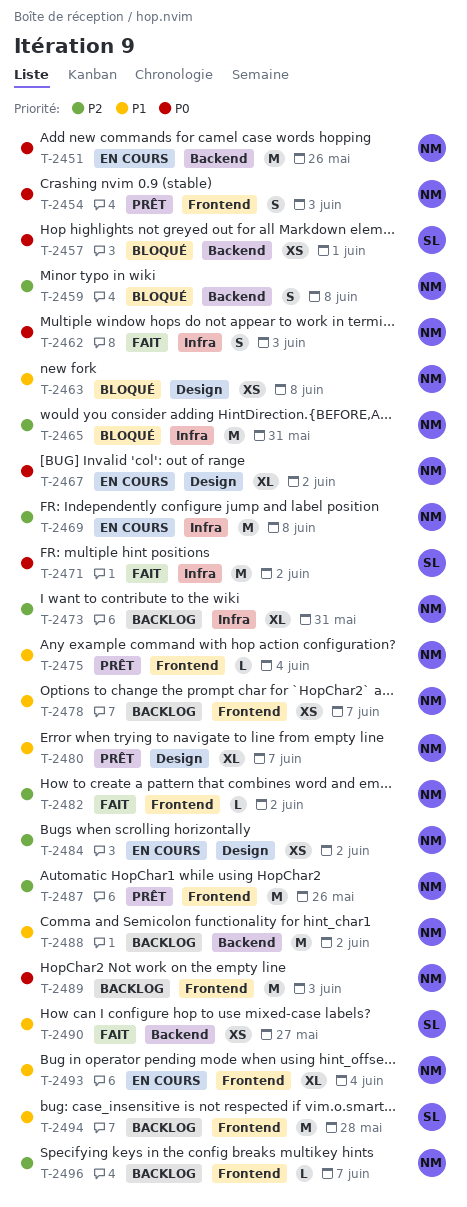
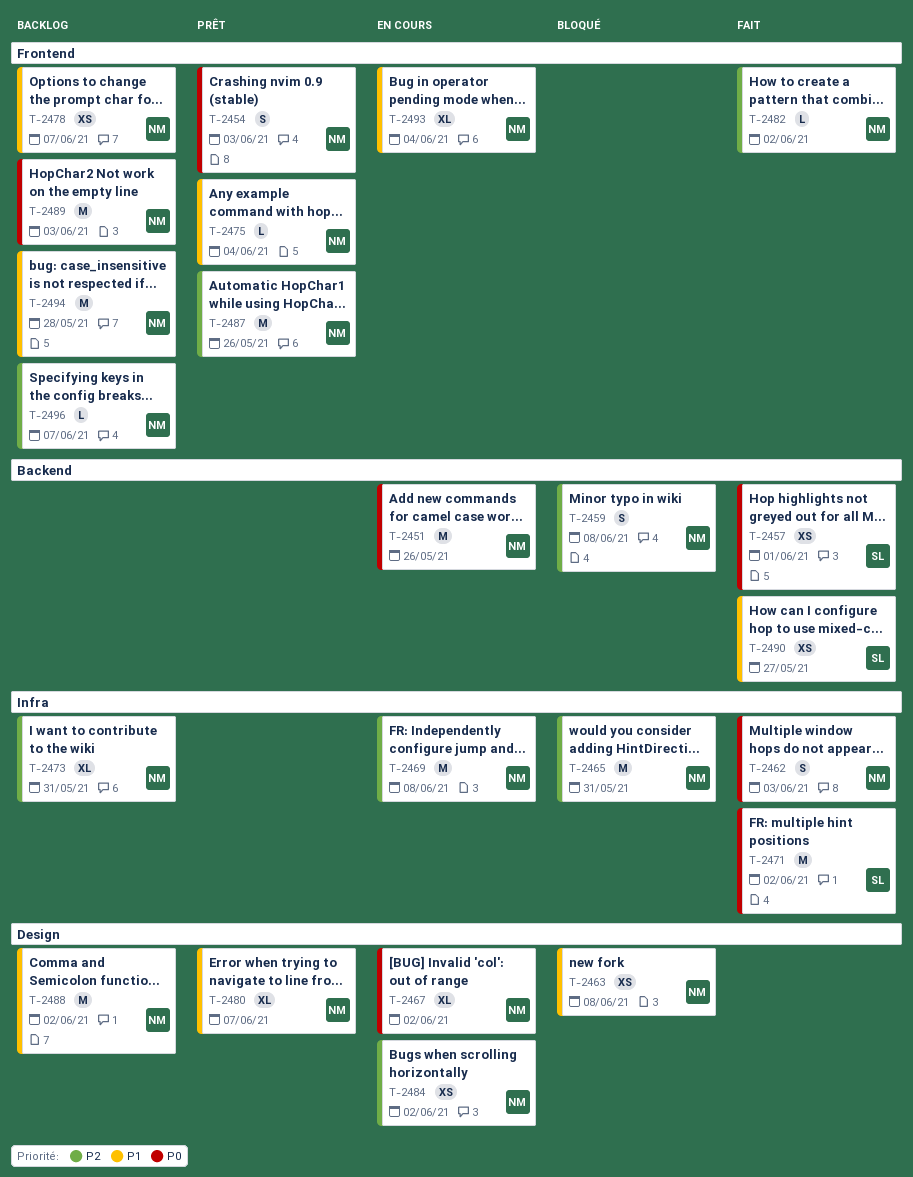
T-2457, status: Bloqué -> Fait
T-2488, label: Backend -> Design
T-2494, owner: SL -> NM

